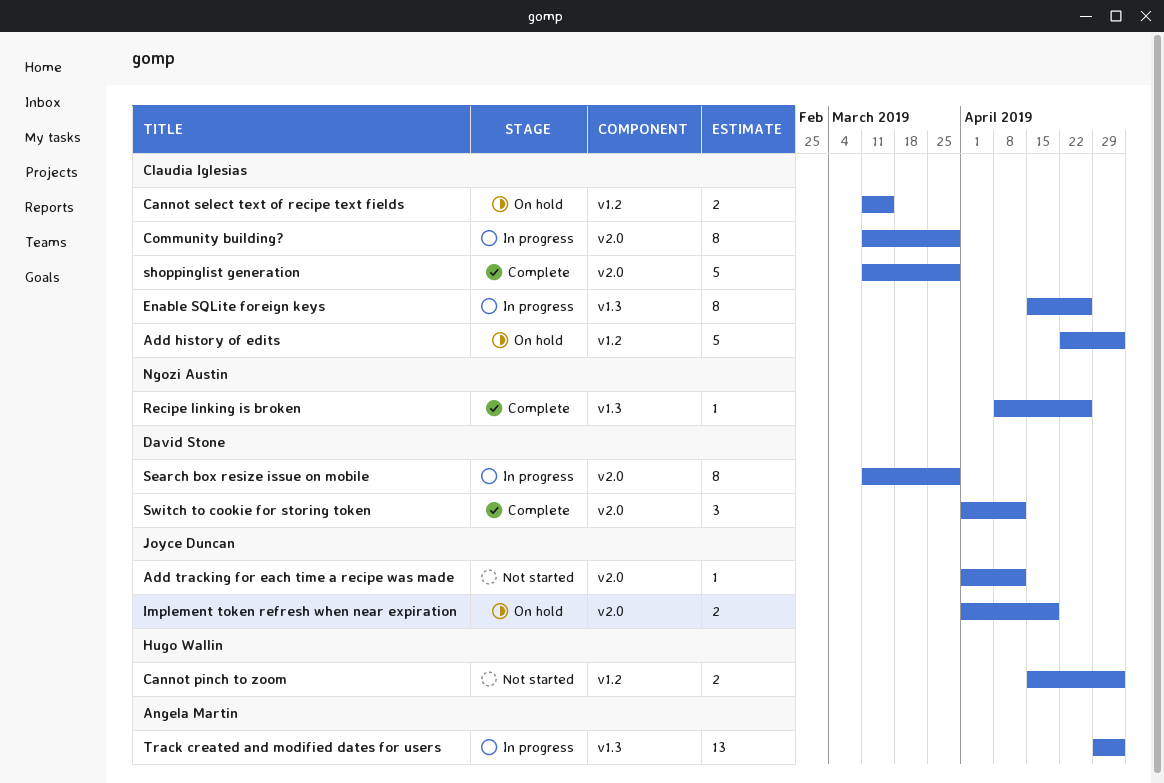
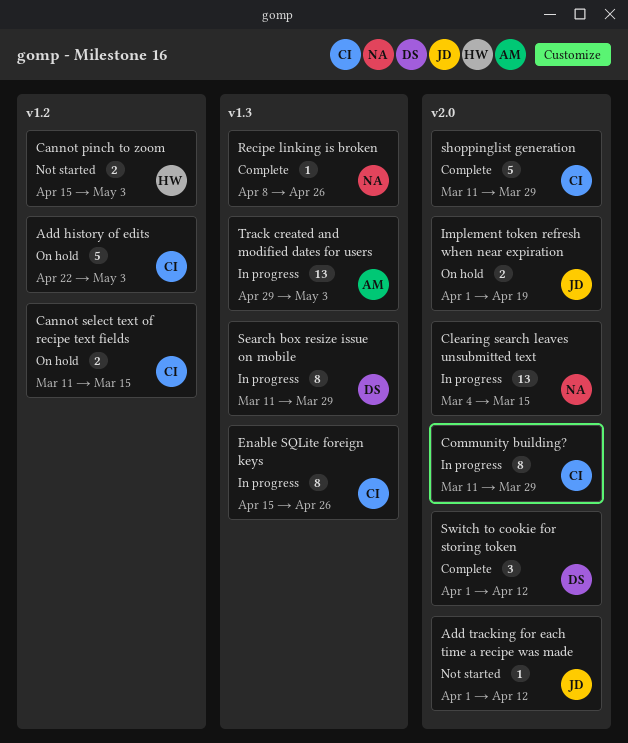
Clearing search leaves unsubmitted text: none -> present
Search box resize issue on mobile, label: v2.0 -> v1.3

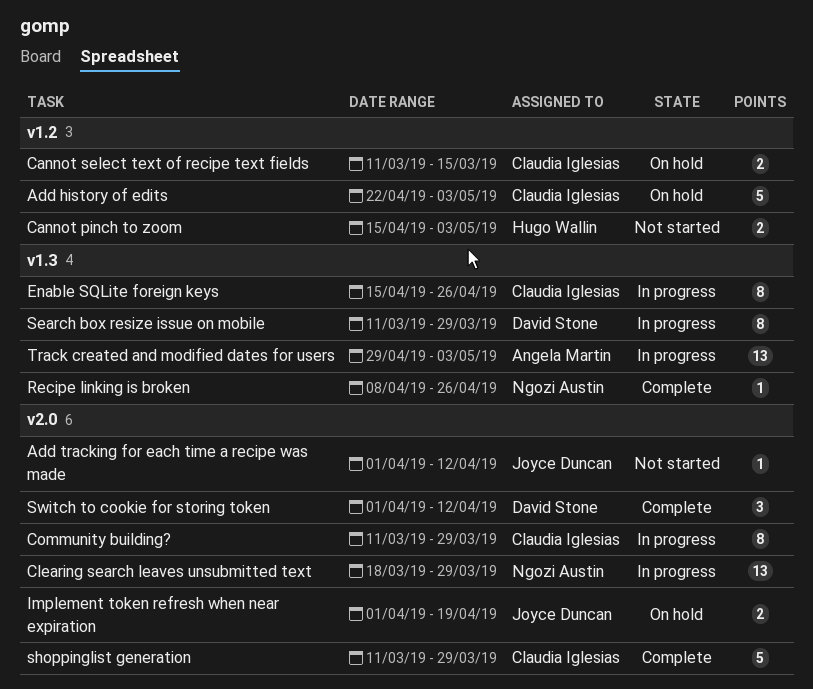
Clearing search leaves unsubmitted text, start: Mar 4 -> Mar 18
Clearing search leaves unsubmitted text, due: Mar 15 -> Mar 29

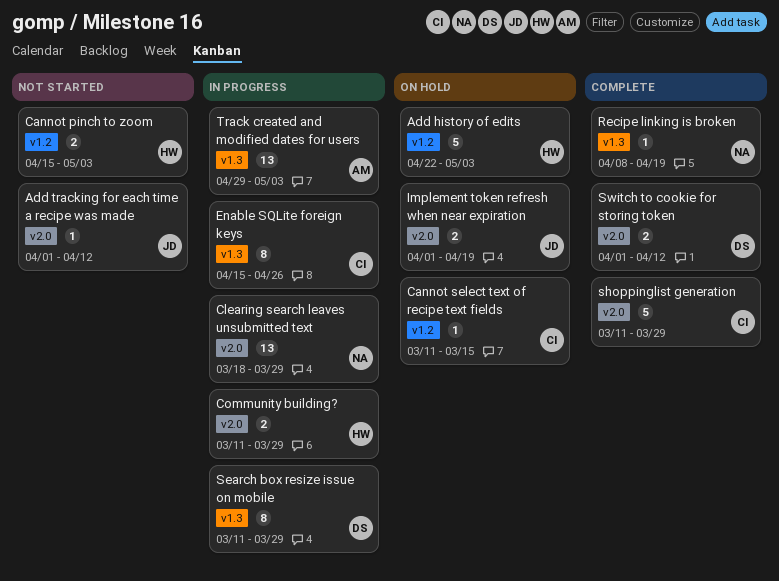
Add history of edits, owner: Claudia Iglesias -> Hugo Wallin
Cannot select text of recipe text fields, estimate: 2 -> 1
Community building?, owner: Claudia Iglesias -> Hugo Wallin
Community building?, estimate: 8 -> 2
Recipe linking is broken, due: Apr 26 -> Apr 19
Switch to cookie for storing token, estimate: 3 -> 2

